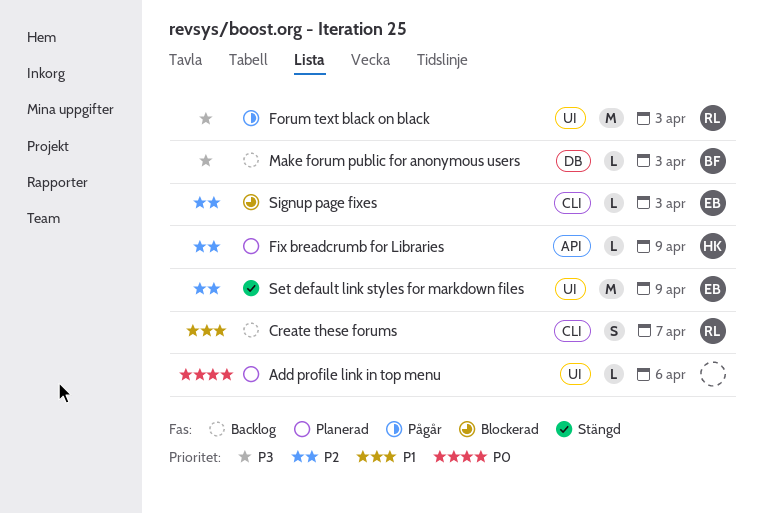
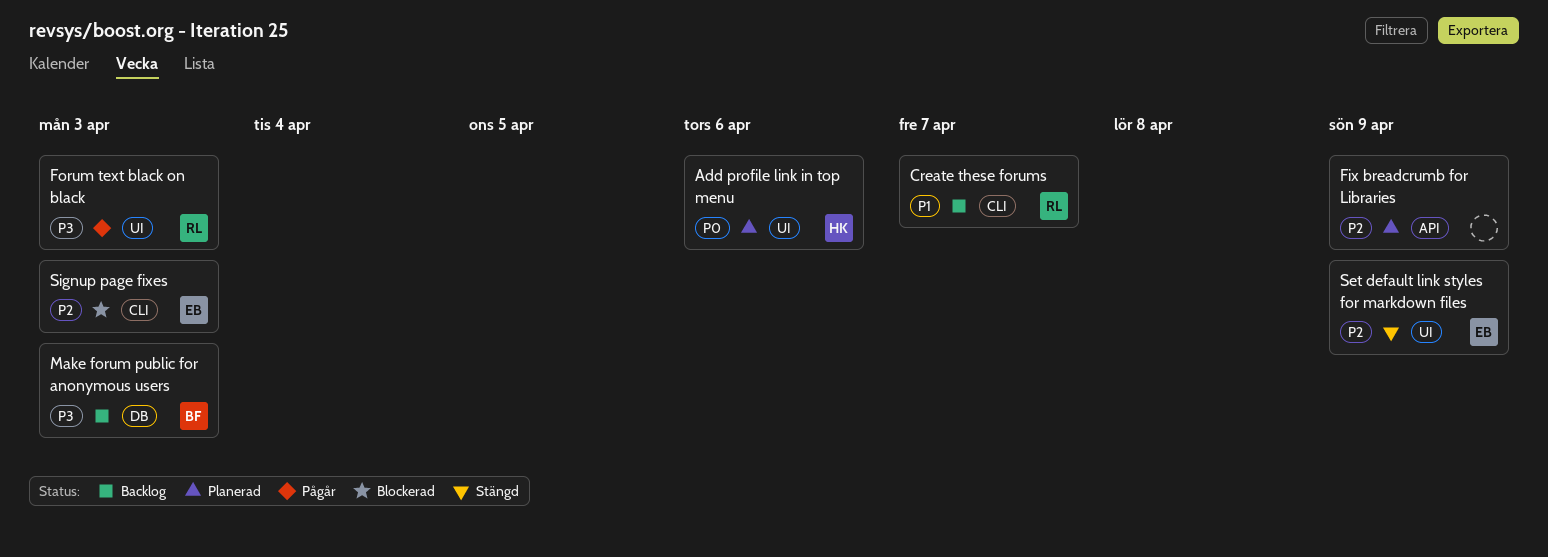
Add profile link in top menu, owner: none -> HK
Fix breadcrumb for Libraries, owner: HK -> none

